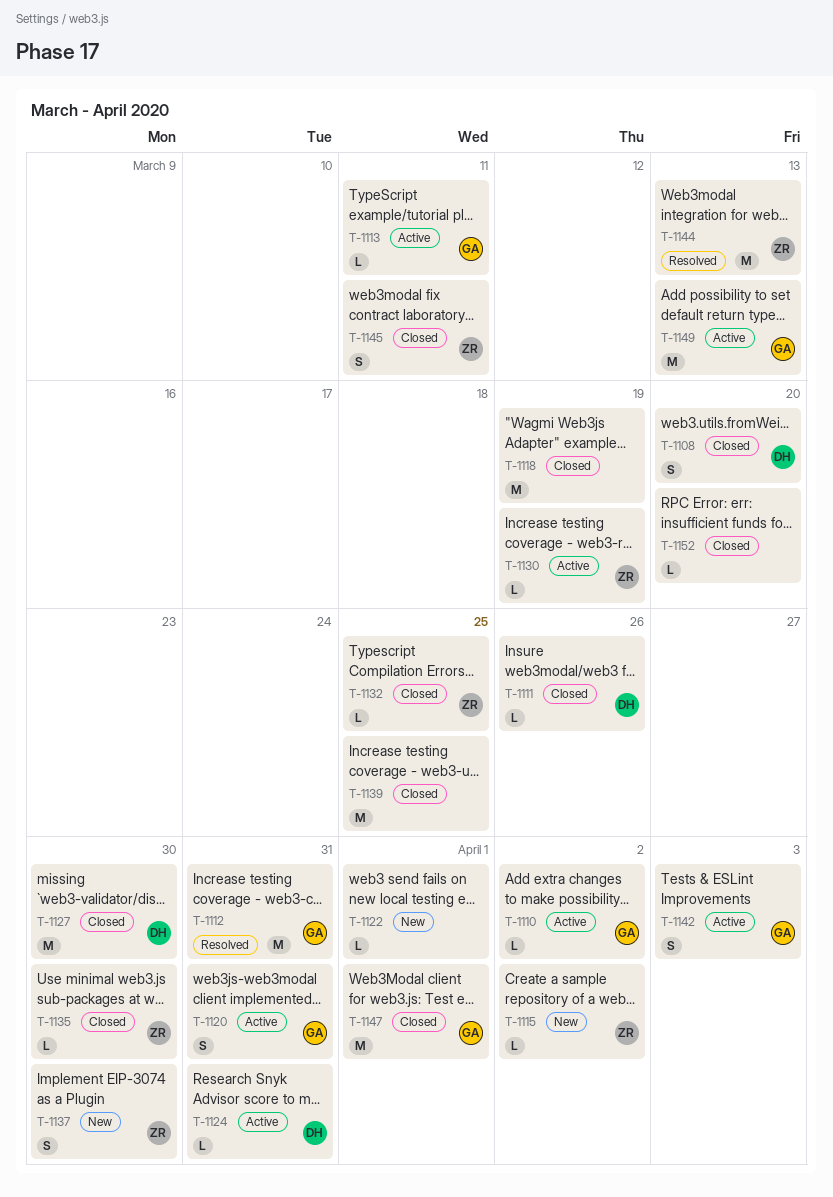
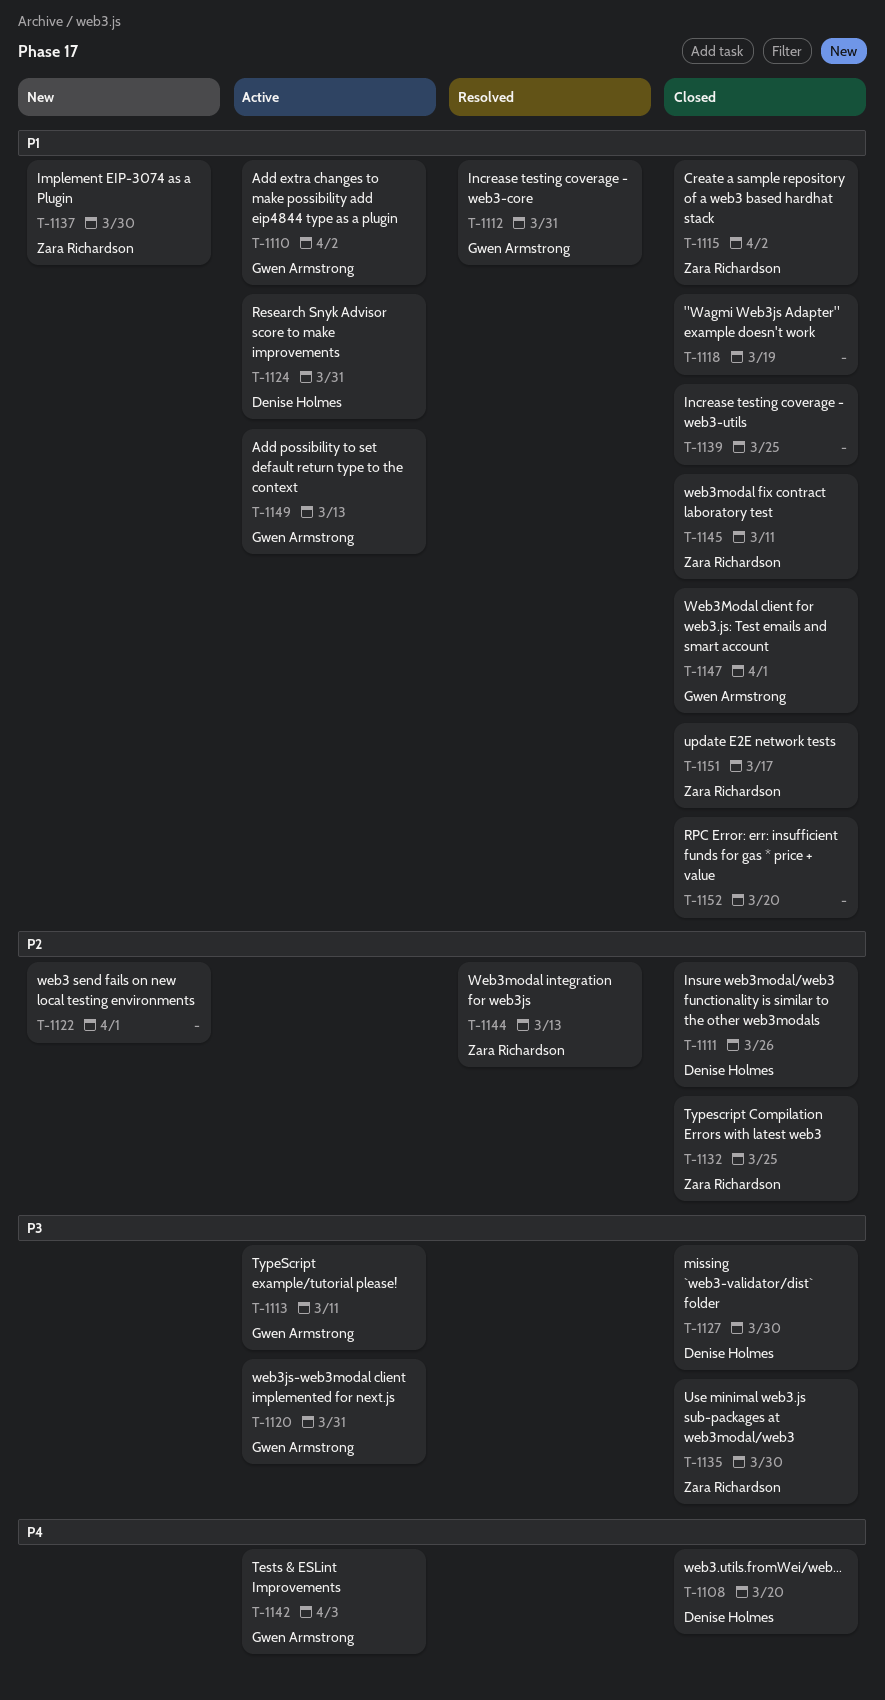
T-1115, status: New -> Closed
T-1130: present -> none
T-1151: none -> present

